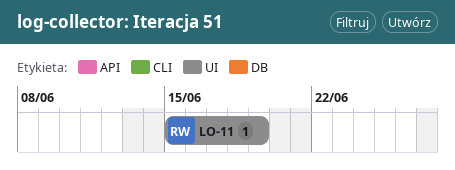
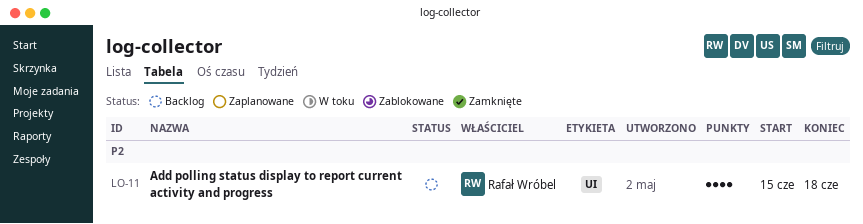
LO-11, estimate: 1 -> 4
LO-11, due: Jun 19 -> Jun 18

